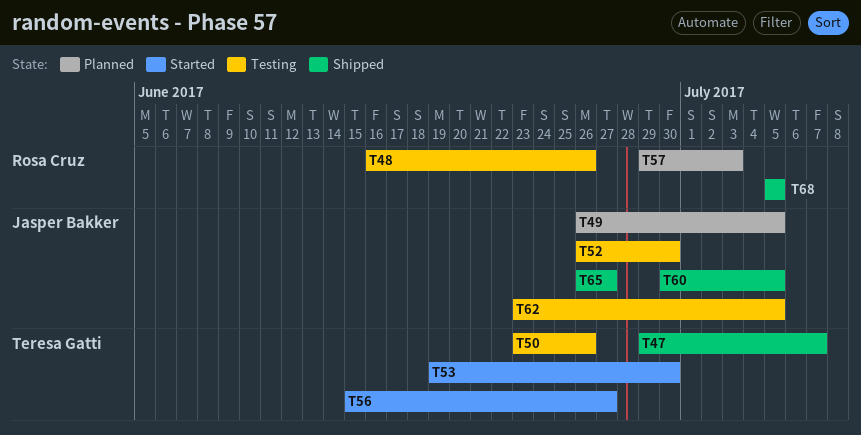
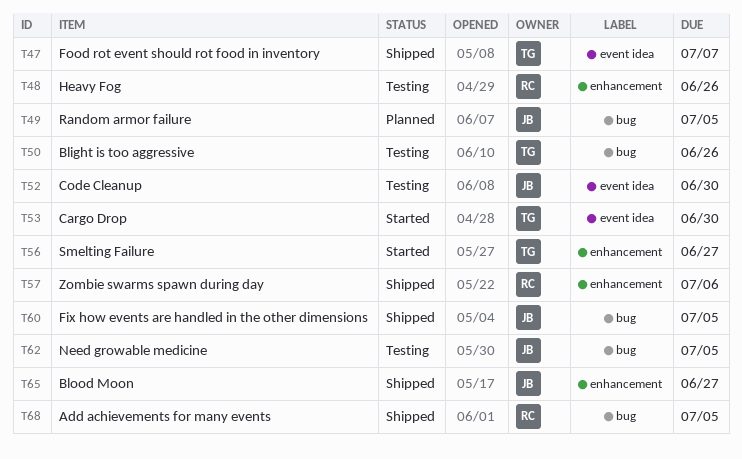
T57, status: Planned -> Shipped
T57, due: Jul 3 -> Jul 6

